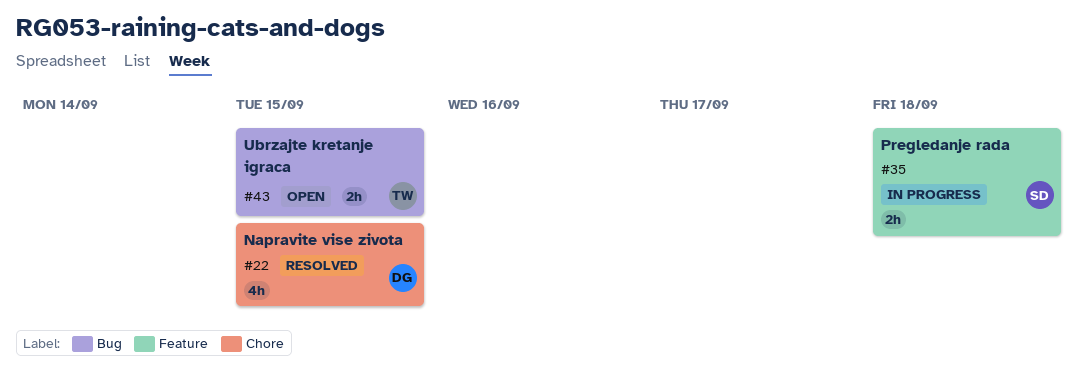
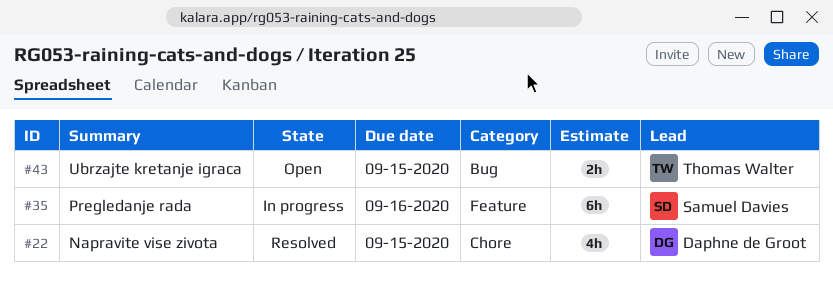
#35, estimate: 2h -> 6h
#35, due: Sep 18 -> Sep 16

